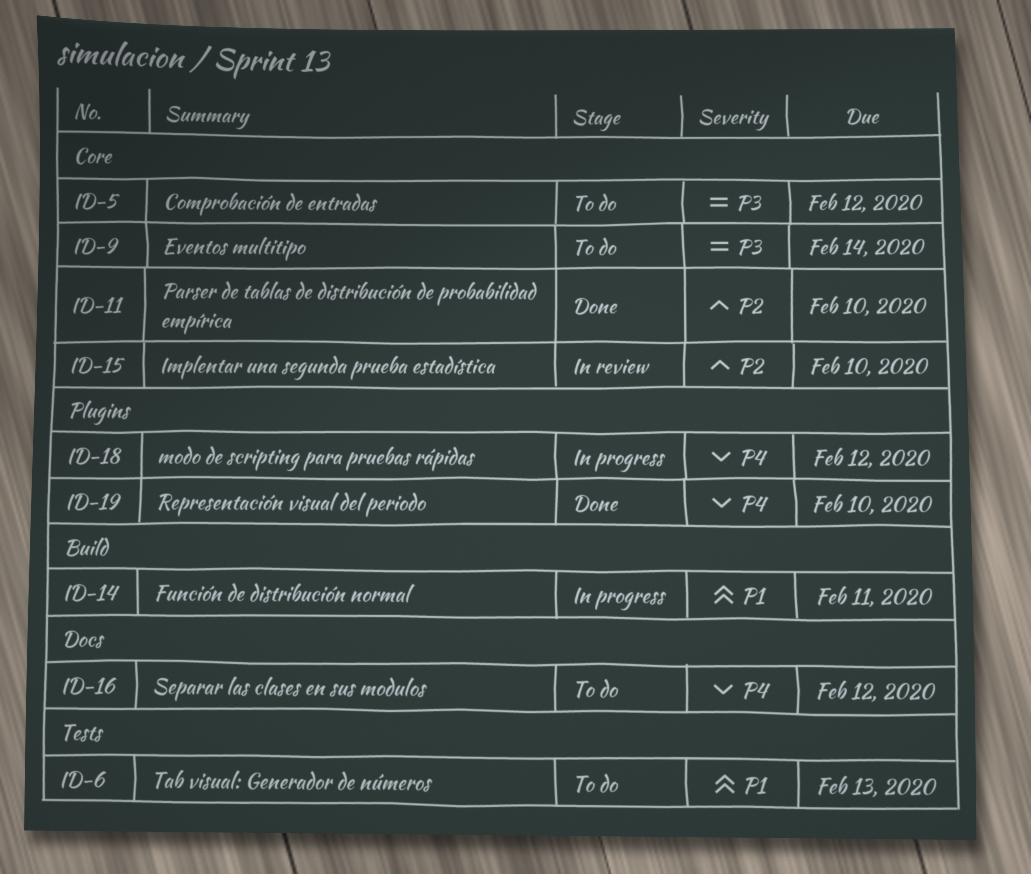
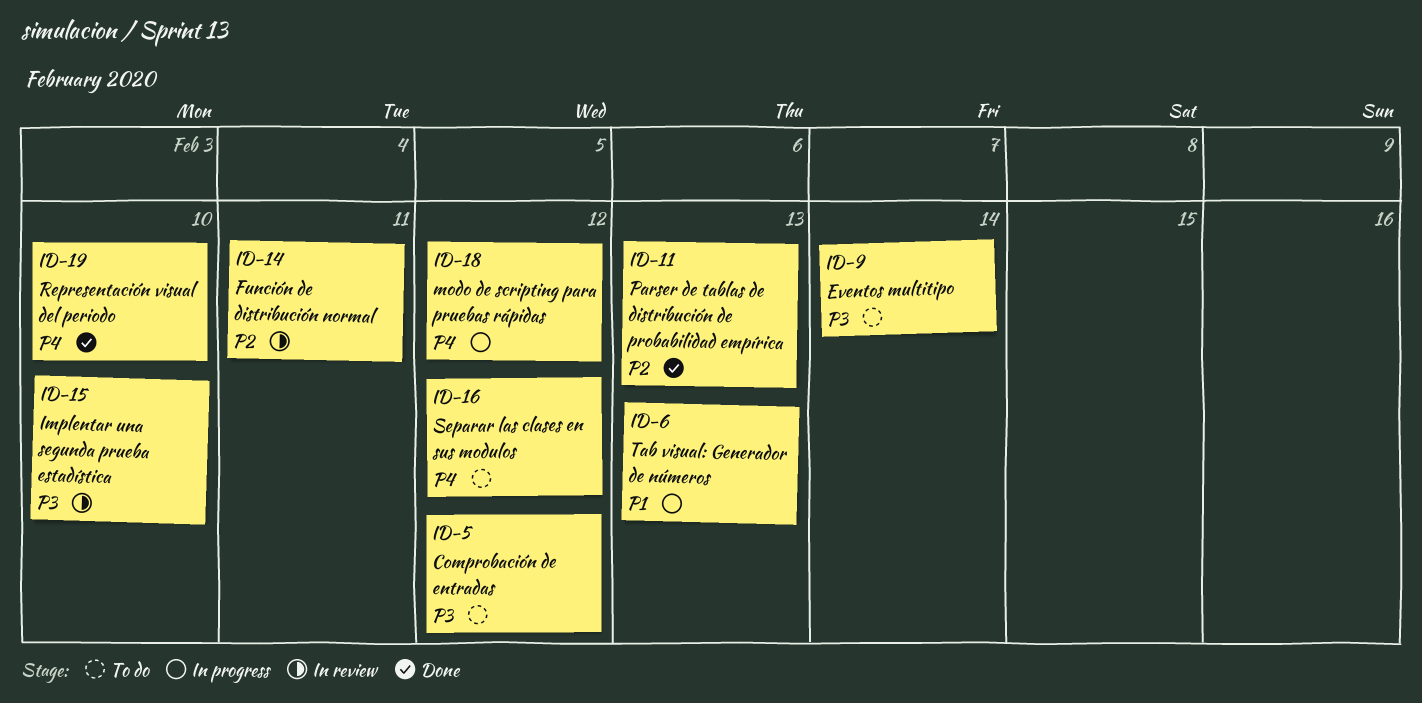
ID-6, status: To do -> In progress
ID-11, due: Feb 10 -> Feb 13
ID-14, status: In progress -> In review
ID-14, priority: P1 -> P2
ID-15, priority: P2 -> P3

